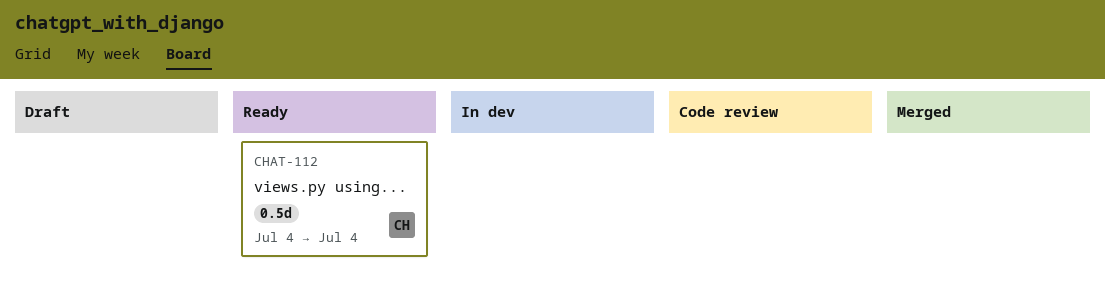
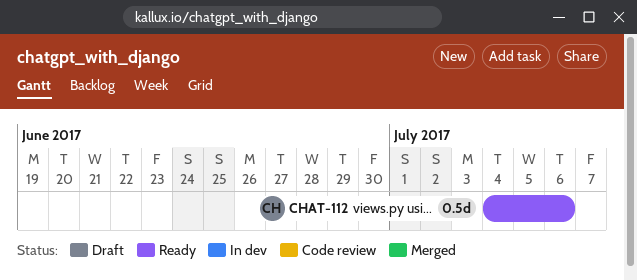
CHAT-112, due: Jul 4 -> Jul 6

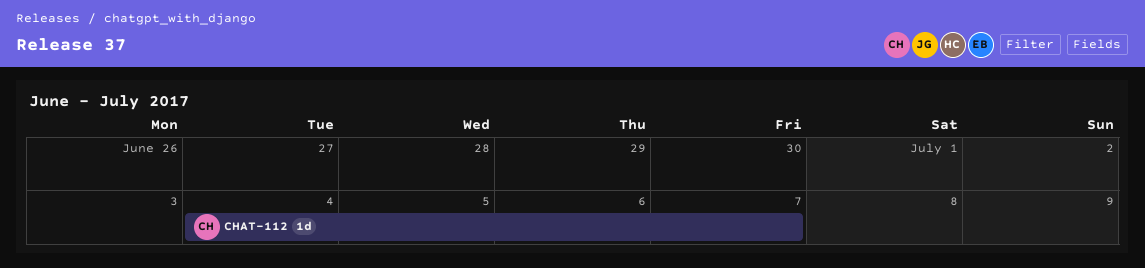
CHAT-112, estimate: 0.5d -> 1d
CHAT-112, due: Jul 6 -> Jul 7

